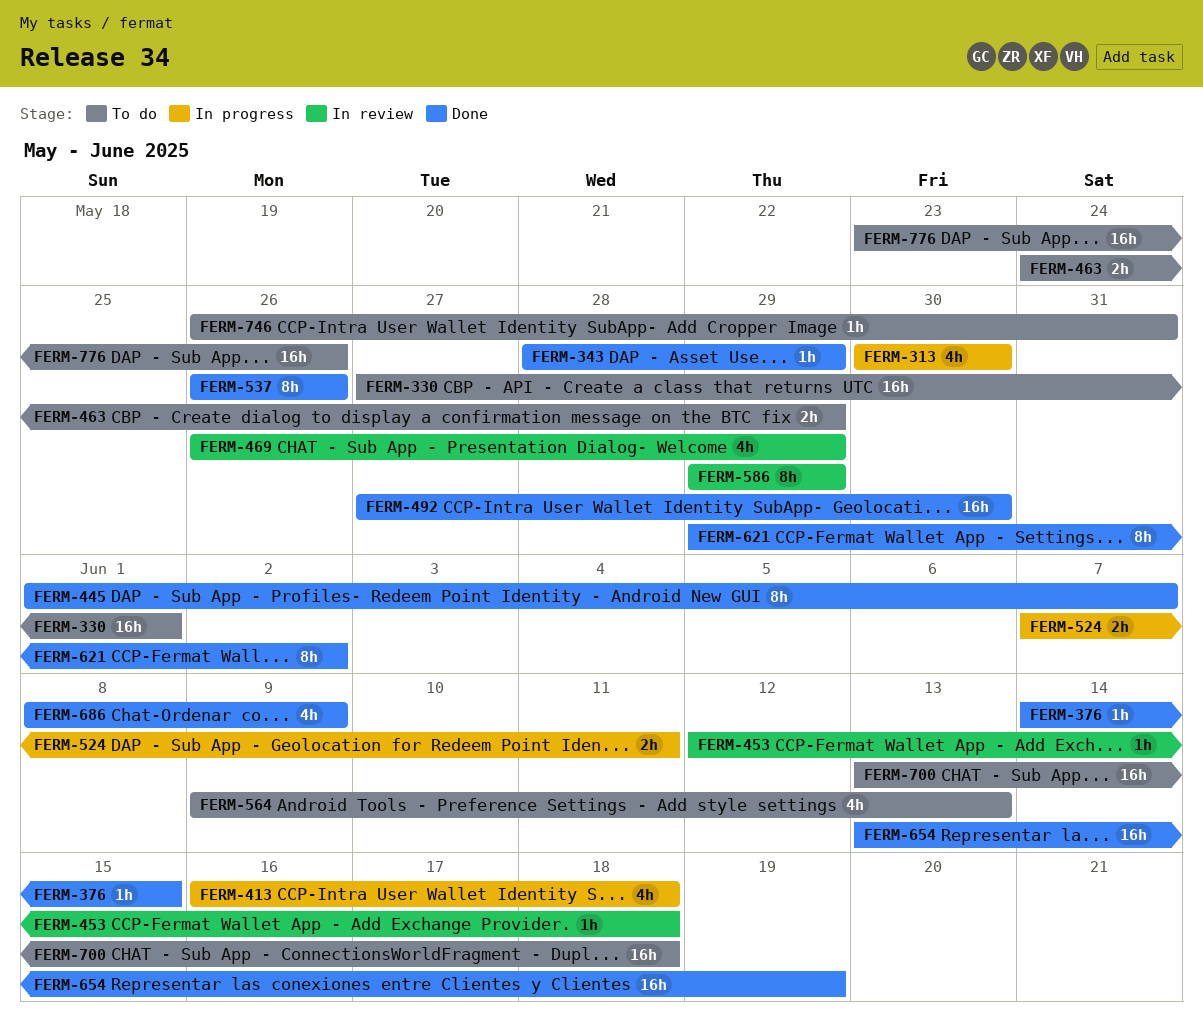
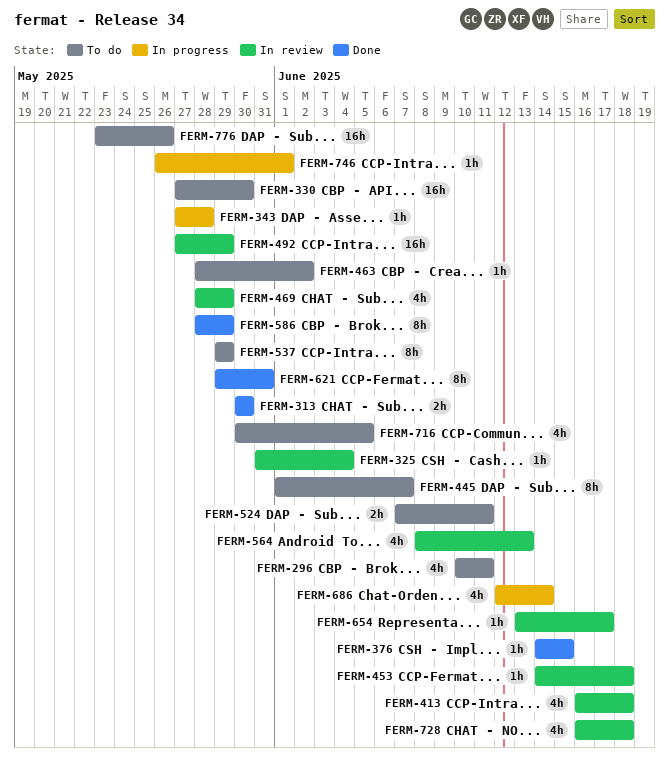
FERM-296: none -> present
FERM-313, status: In progress -> Done
FERM-313, estimate: 4h -> 2h
FERM-325: none -> present
FERM-330, due: Jun 1 -> May 30
FERM-343, status: Done -> In progress
FERM-343, start: May 28 -> May 27
FERM-343, due: May 29 -> May 28
FERM-413, status: In progress -> In review
FERM-445, status: Done -> To do
FERM-453, start: Jun 12 -> Jun 14
FERM-463, estimate: 2h -> 1h
FERM-463, start: May 24 -> May 28
FERM-463, due: May 29 -> Jun 2
FERM-469, start: May 26 -> May 28
FERM-492, status: Done -> In review
FERM-492, due: May 30 -> May 29
FERM-524, status: In progress -> To do
FERM-537, status: Done -> To do
FERM-537, start: May 26 -> May 29
FERM-537, due: May 26 -> May 29
FERM-564, status: To do -> In review
FERM-564, start: Jun 9 -> Jun 8
FERM-586, status: In review -> Done
FERM-586, start: May 29 -> May 28
FERM-621, due: Jun 2 -> May 31
FERM-654, status: Done -> In review
FERM-654, estimate: 16h -> 1h
FERM-654, due: Jun 19 -> Jun 17
FERM-686, status: Done -> In progress
FERM-686, start: Jun 8 -> Jun 12
FERM-686, due: Jun 9 -> Jun 14
FERM-700: present -> none
FERM-716: none -> present
FERM-728: none -> present
FERM-746, status: To do -> In progress
FERM-746, due: May 31 -> Jun 1

